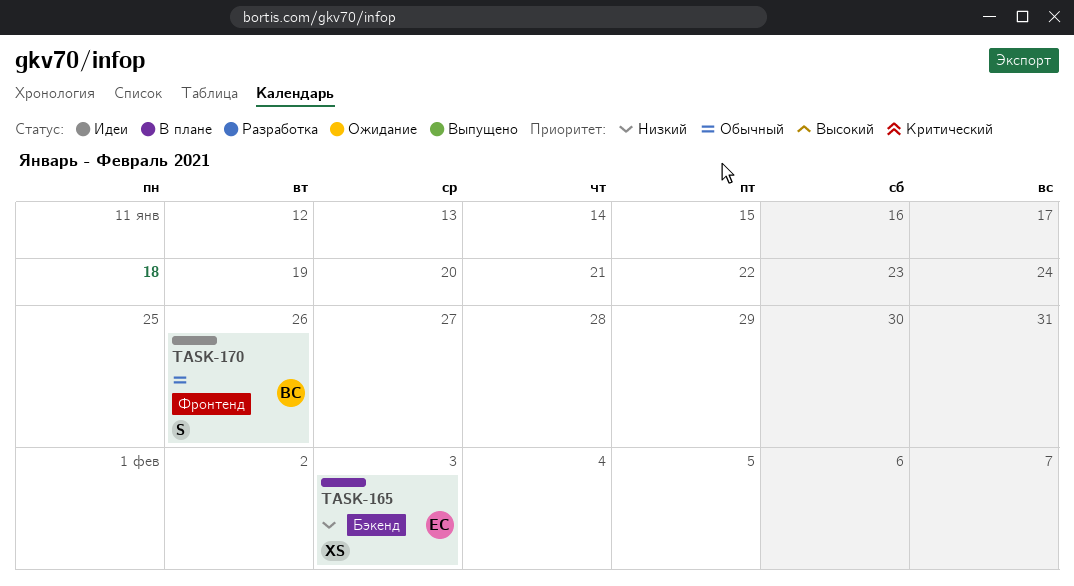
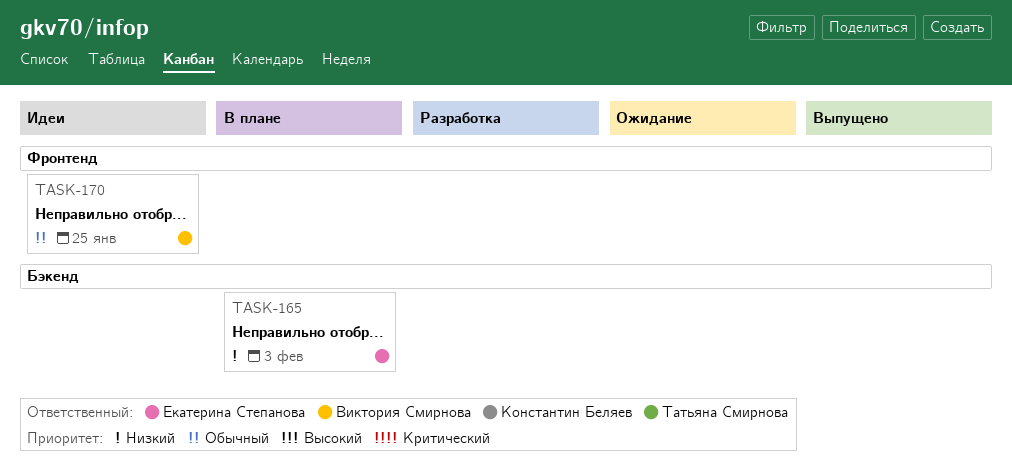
TASK-170, due: Jan 26 -> Jan 25

